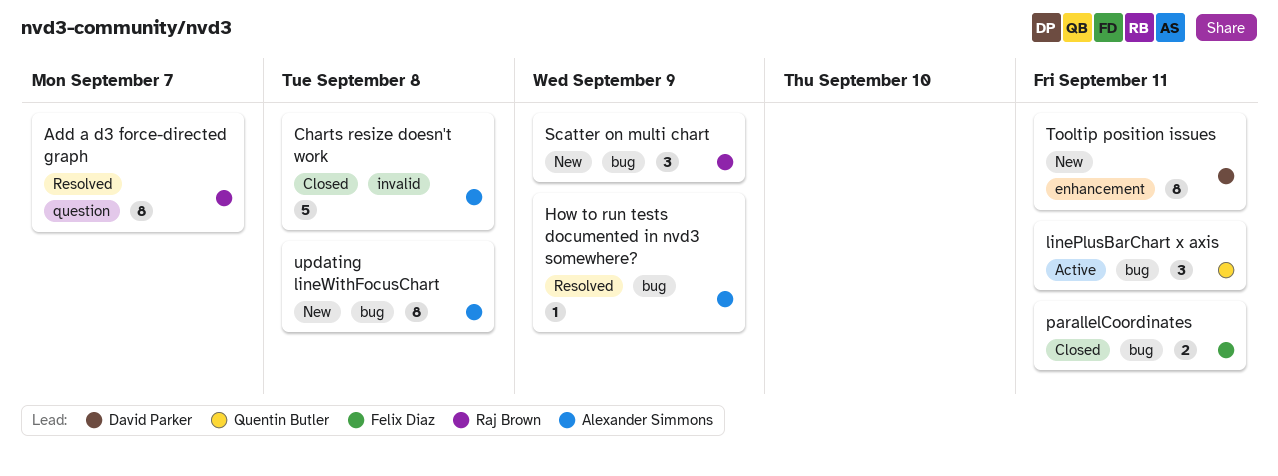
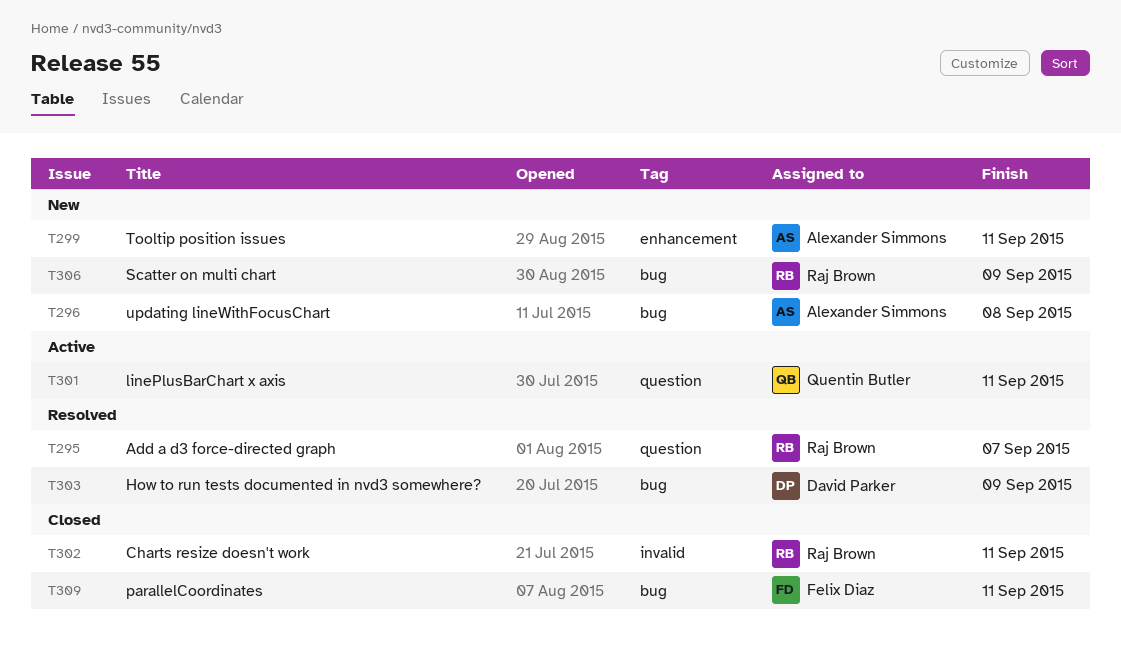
Charts resize doesn't work, owner: Alexander Simmons -> Raj Brown
Charts resize doesn't work, due: Sep 8 -> Sep 11
How to run tests documented in nvd3 somewhere?, owner: Alexander Simmons -> David Parker
linePlusBarChart x axis, label: bug -> question
Tooltip position issues, owner: David Parker -> Alexander Simmons

